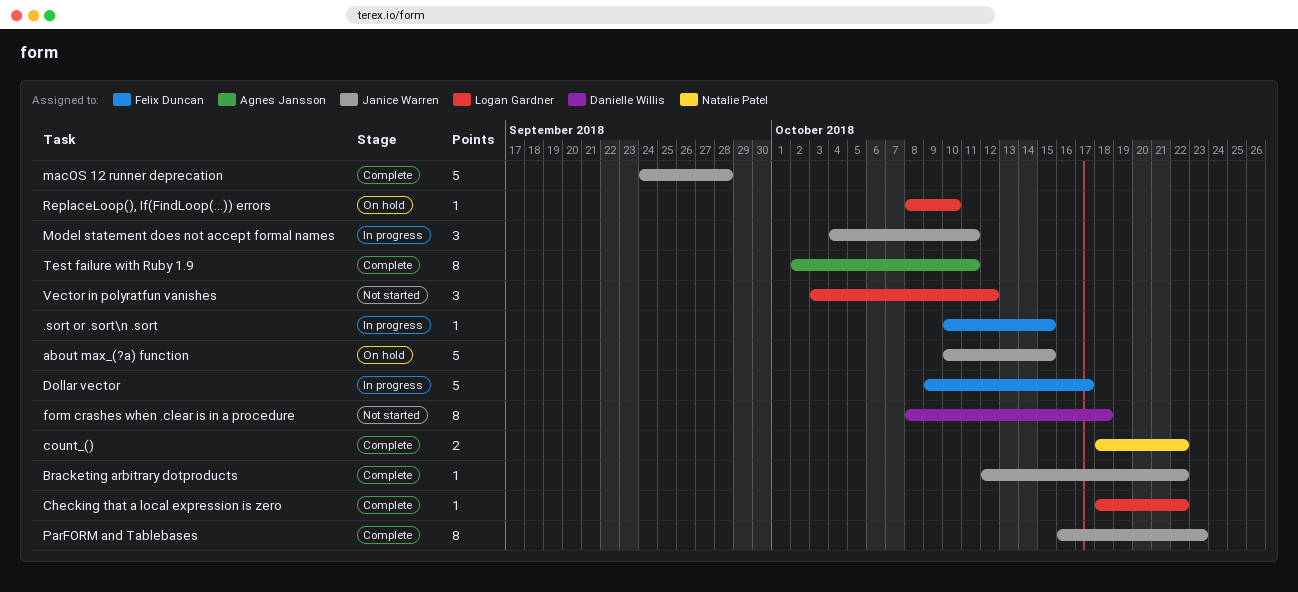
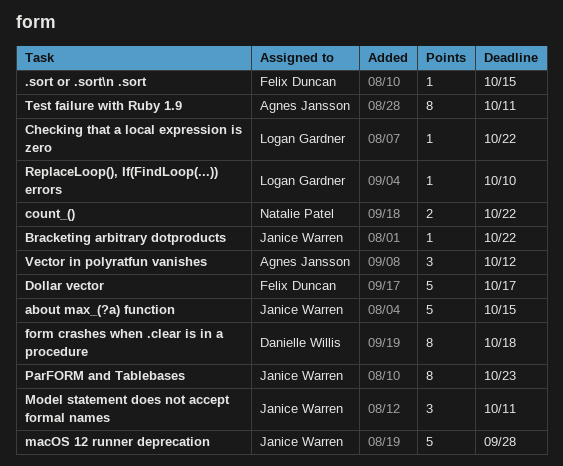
Vector in polyratfun vanishes, owner: Logan Gardner -> Agnes Jansson

